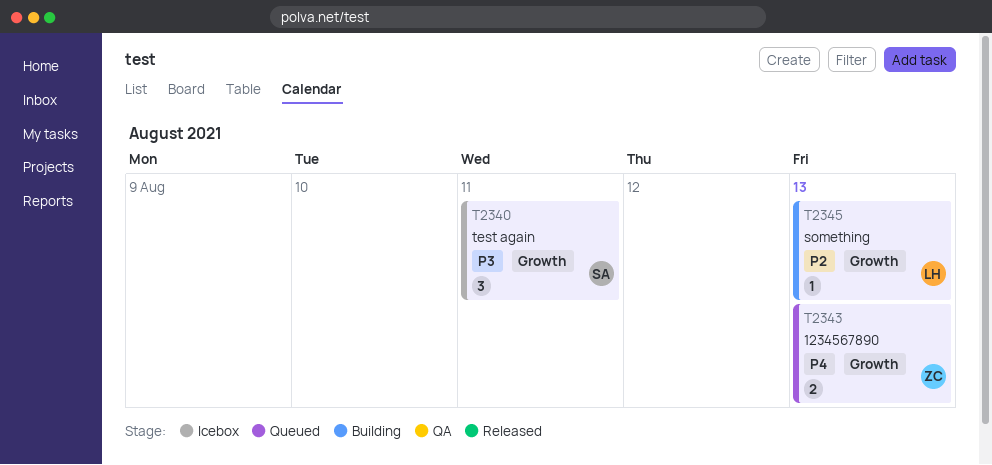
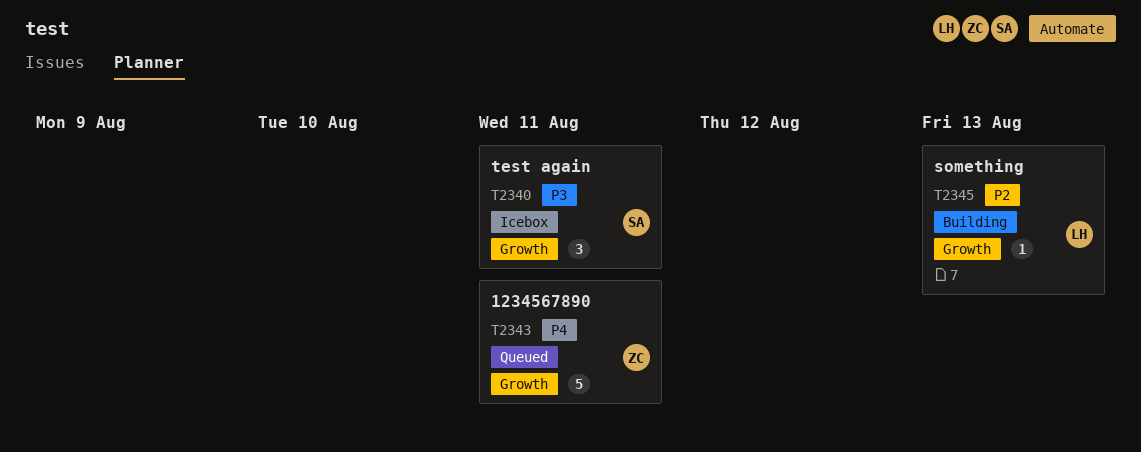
T2343, estimate: 2 -> 5
T2343, due: Aug 13 -> Aug 11

